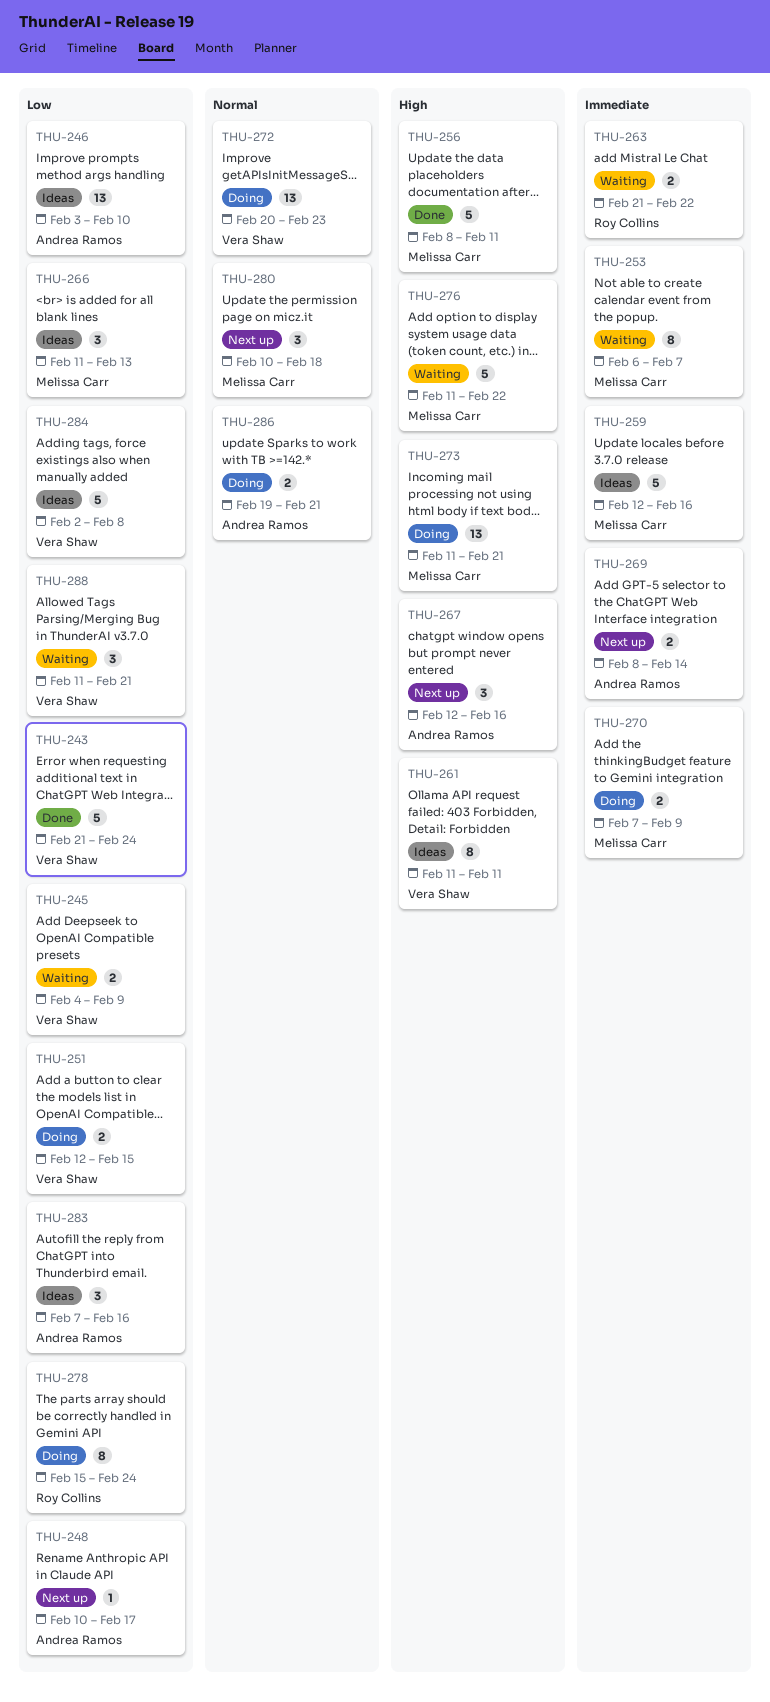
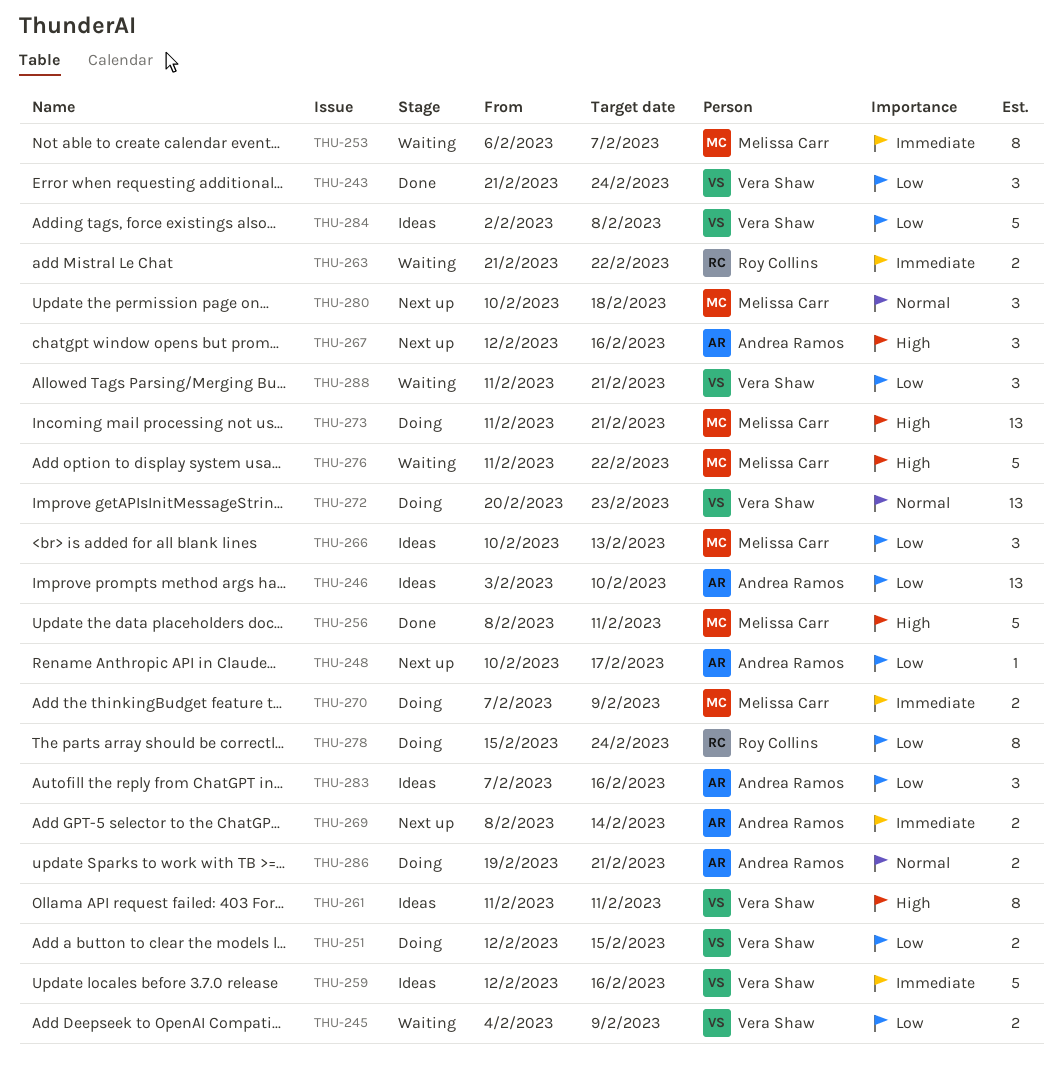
THU-243, estimate: 5 -> 3
THU-259, owner: Melissa Carr -> Vera Shaw
THU-266, start: Feb 11 -> Feb 10

